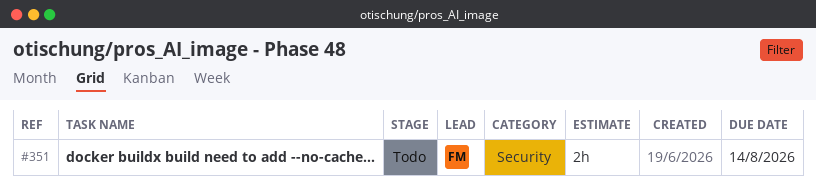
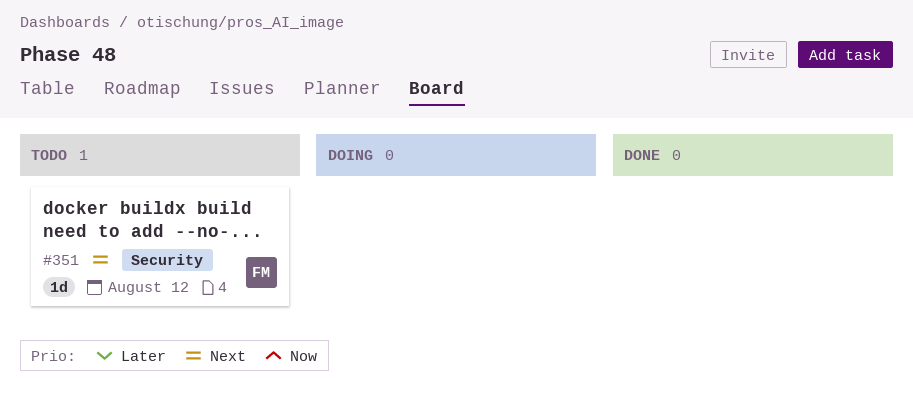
#351, estimate: 2h -> 1d
#351, due: Aug 14 -> Aug 12

